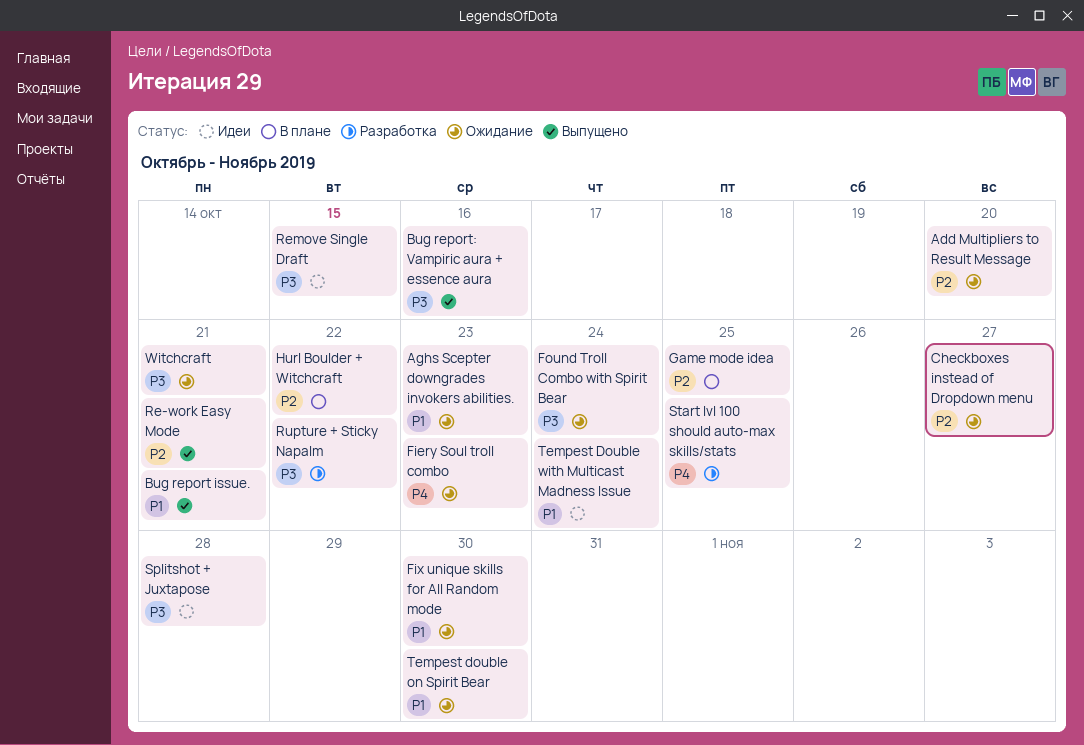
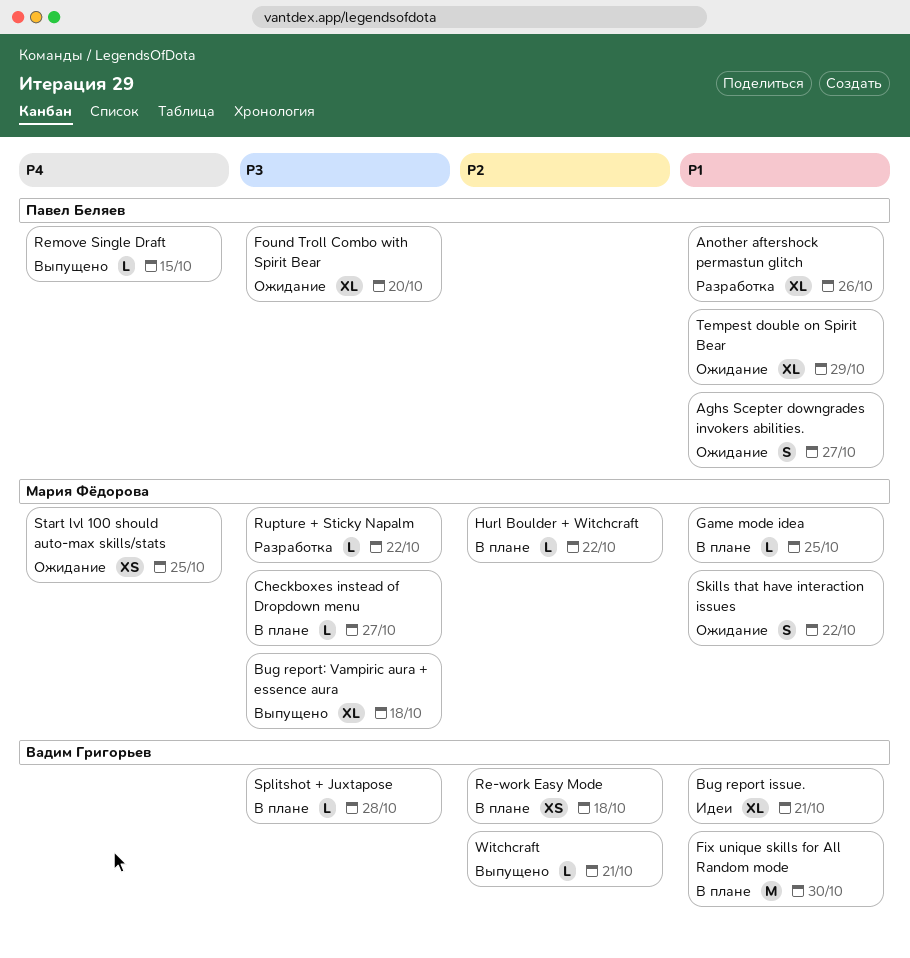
Add Multipliers to Result Message: present -> none
Aghs Scepter downgrades invokers abilities., due: Oct 23 -> Oct 27
Another aftershock permastun glitch: none -> present
Bug report issue., status: Выпущено -> Идеи
Bug report: Vampiric aura + essence aura, due: Oct 16 -> Oct 18
Checkboxes instead of Dropdown menu, status: Ожидание -> В плане
Checkboxes instead of Dropdown menu, priority: P2 -> P3
Fiery Soul troll combo: present -> none
Fix unique skills for All Random mode, status: Ожидание -> В плане
Found Troll Combo with Spirit Bear, due: Oct 24 -> Oct 20
Game mode idea, priority: P2 -> P1
Re-work Easy Mode, status: Выпущено -> В плане
Re-work Easy Mode, due: Oct 21 -> Oct 18
Remove Single Draft, status: Идеи -> Выпущено
Remove Single Draft, priority: P3 -> P4
Skills that have interaction issues: none -> present
Splitshot + Juxtapose, status: Идеи -> В плане
Start lvl 100 should auto-max skills/stats, status: Разработка -> Ожидание
Tempest double on Spirit Bear, due: Oct 30 -> Oct 29
Tempest Double with Multicast Madness Issue: present -> none
Witchcraft, status: Ожидание -> Выпущено
Witchcraft, priority: P3 -> P2

